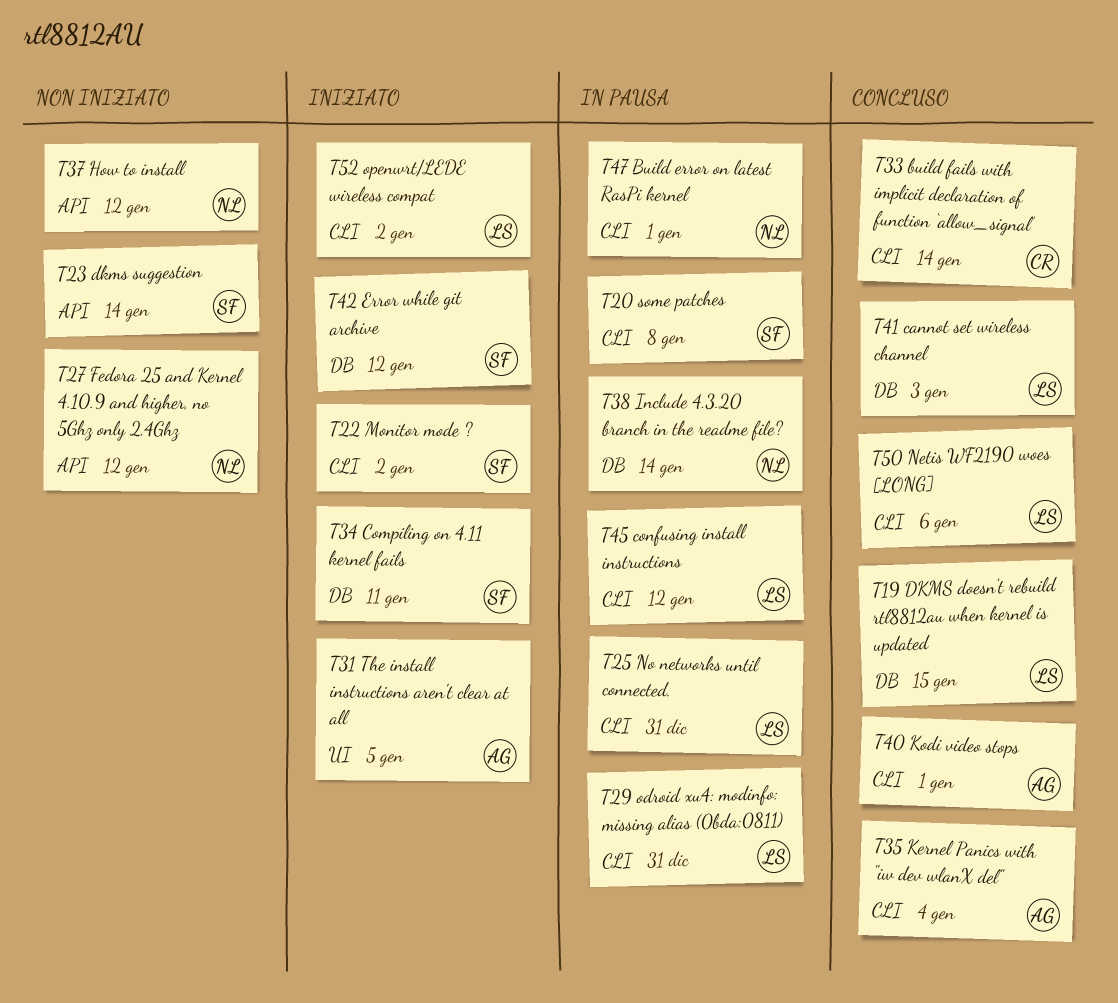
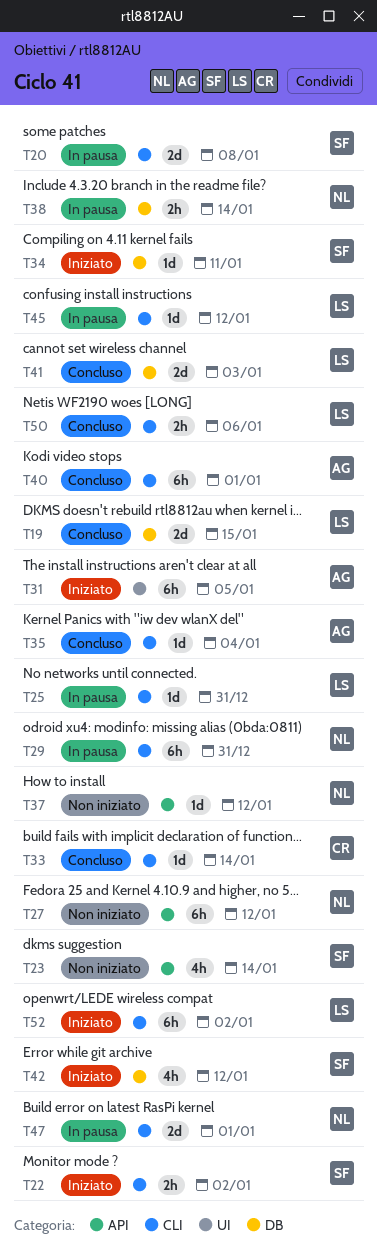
T29, owner: LS -> NL

